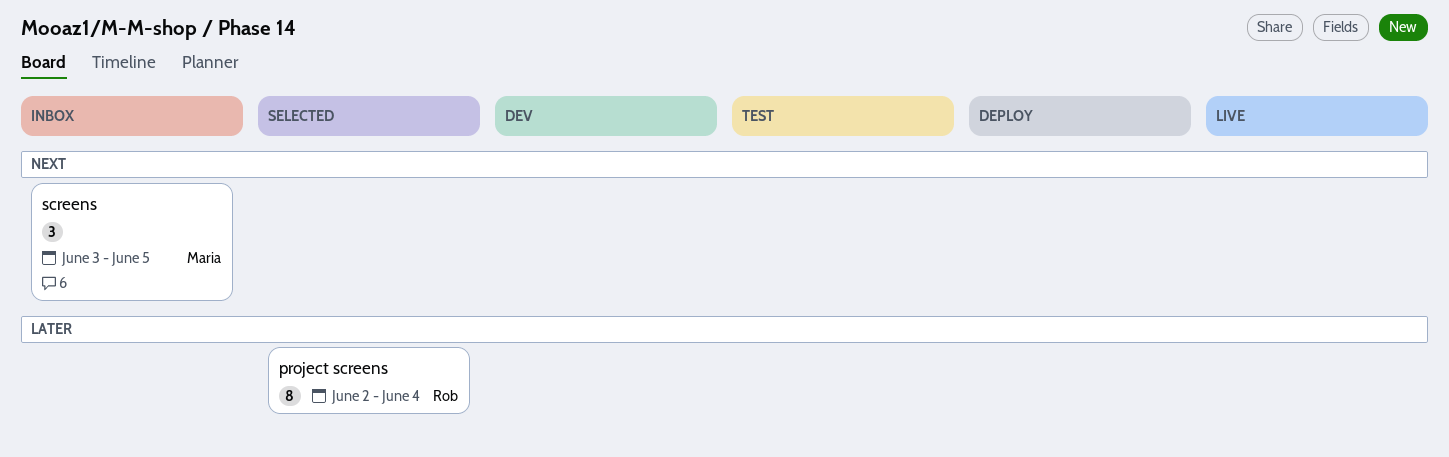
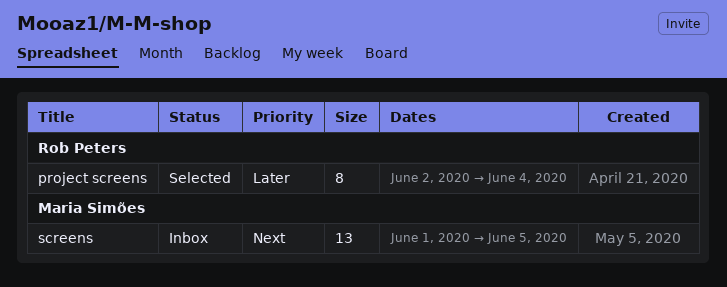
screens, estimate: 3 -> 13
screens, start: Jun 3 -> Jun 1

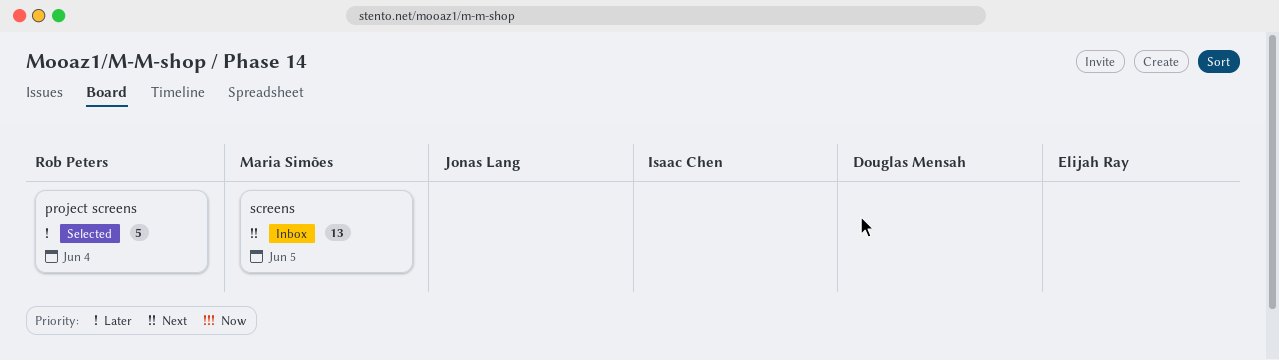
project screens, estimate: 8 -> 5

